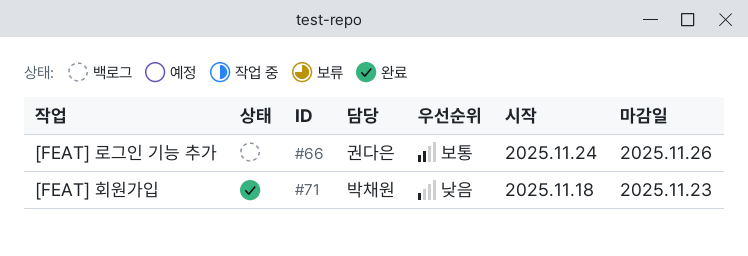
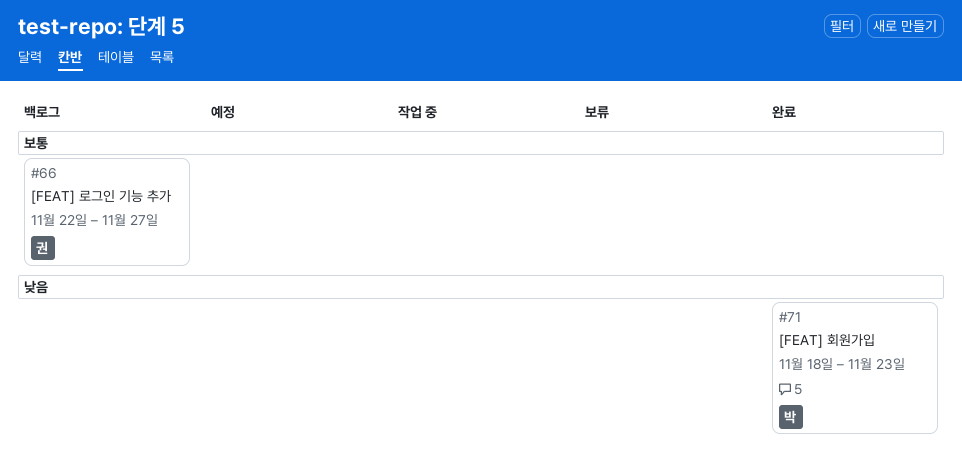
#66, start: Nov 24 -> Nov 22
#66, due: Nov 26 -> Nov 27

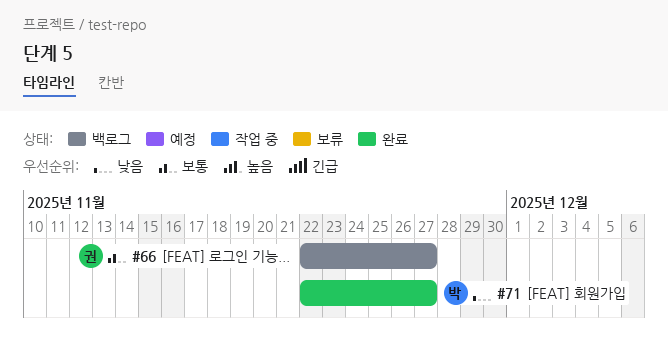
#71, start: Nov 18 -> Nov 22
#71, due: Nov 23 -> Nov 27

